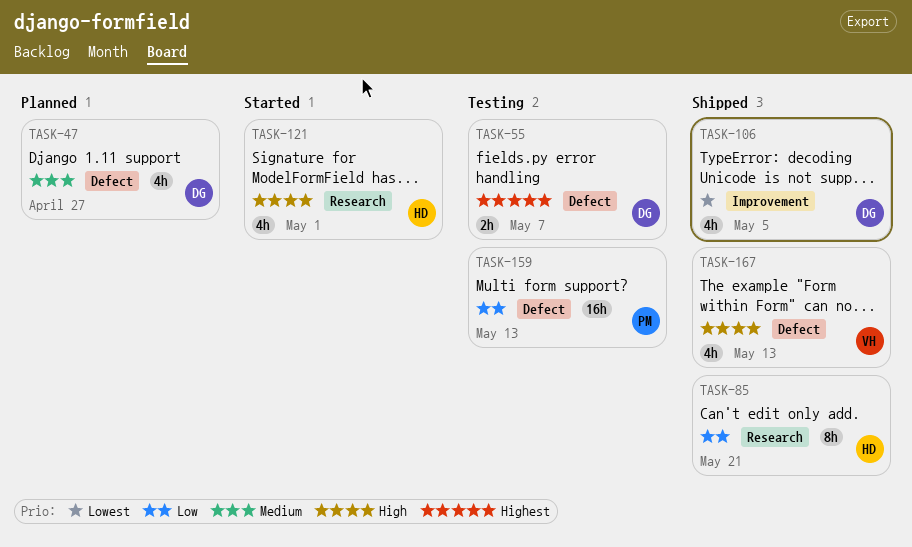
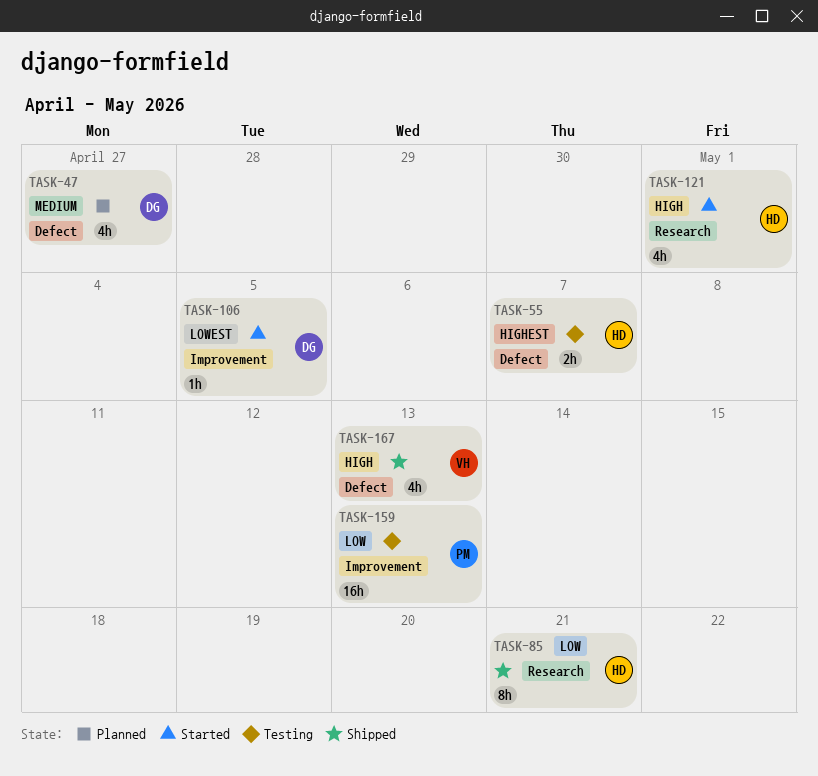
TASK-55, owner: DG -> HD
TASK-106, status: Shipped -> Started
TASK-106, estimate: 4h -> 1h
TASK-159, label: Defect -> Improvement

